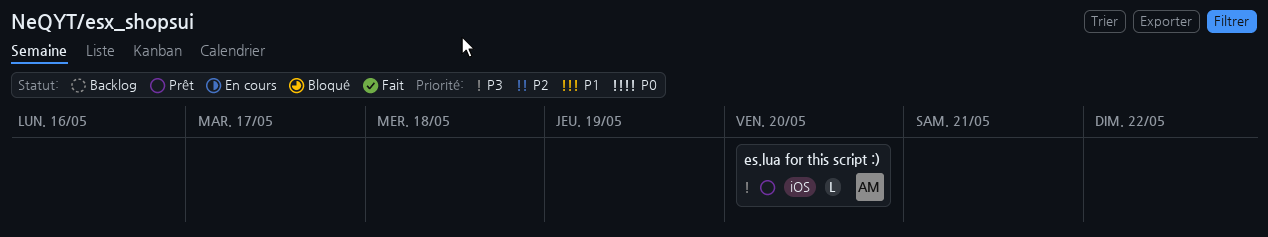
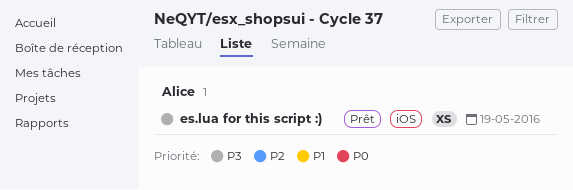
es.lua for this script :), estimate: L -> XS
es.lua for this script :), due: May 20 -> May 19

